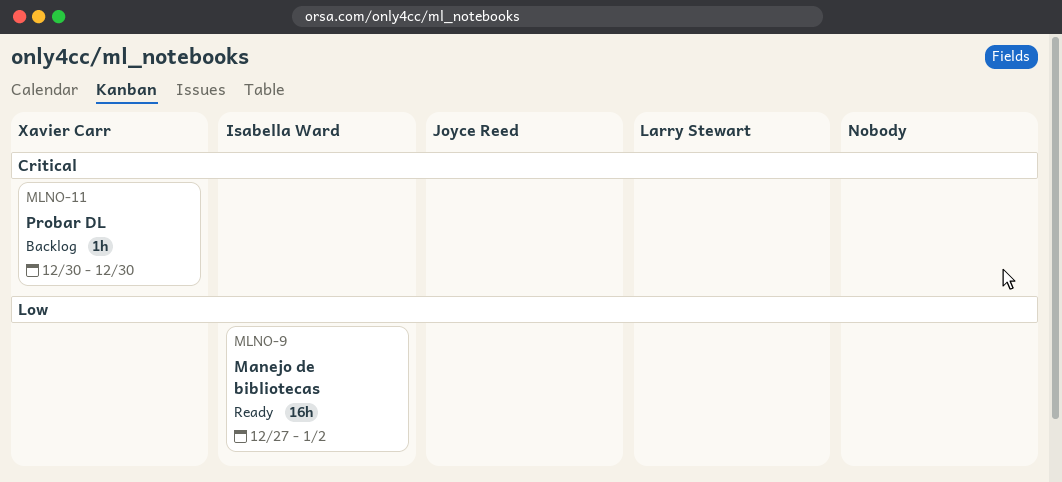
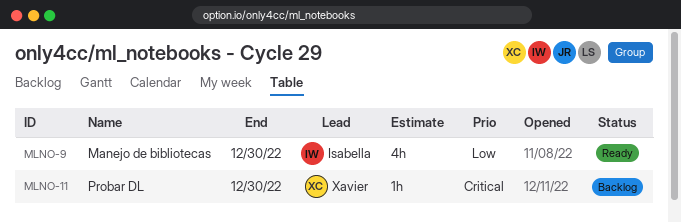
MLNO-9, estimate: 16h -> 4h
MLNO-9, due: Jan 2 -> Dec 30

